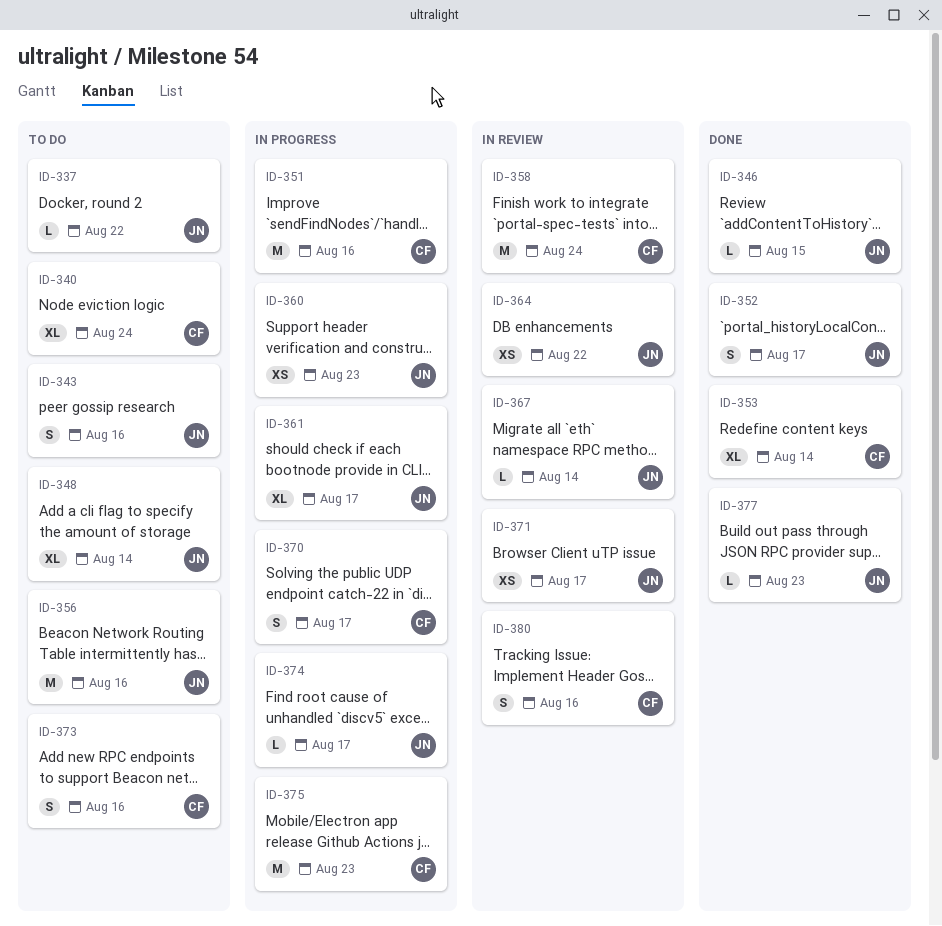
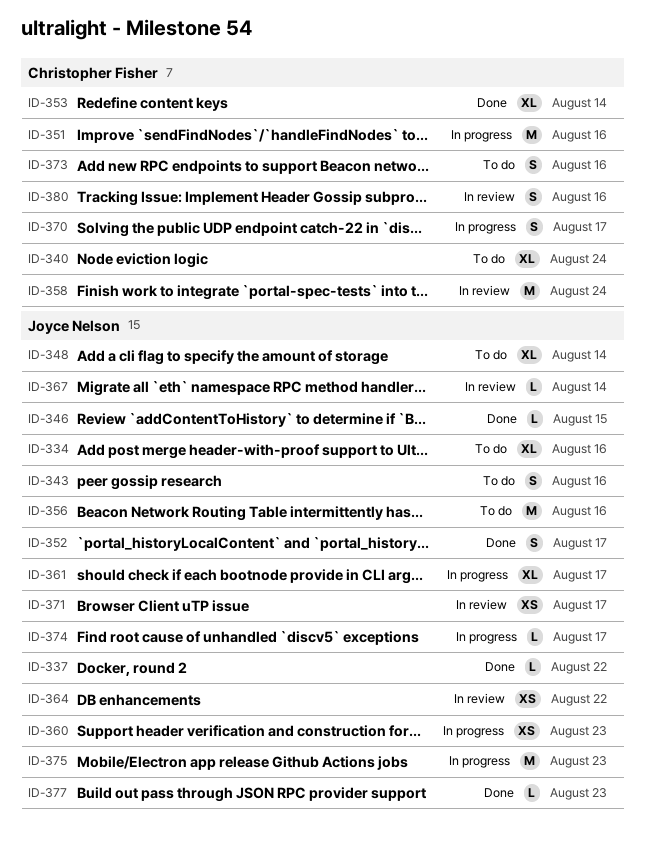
ID-334: none -> present
ID-337, status: To do -> Done
ID-375, owner: Christopher Fisher -> Joyce Nelson

